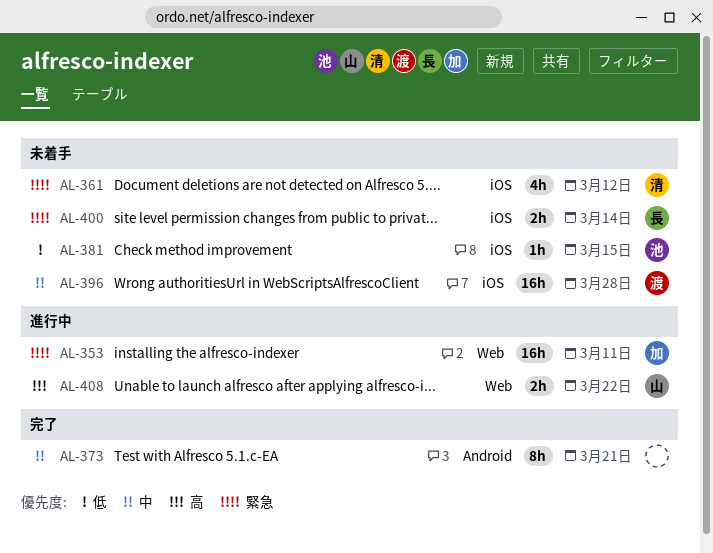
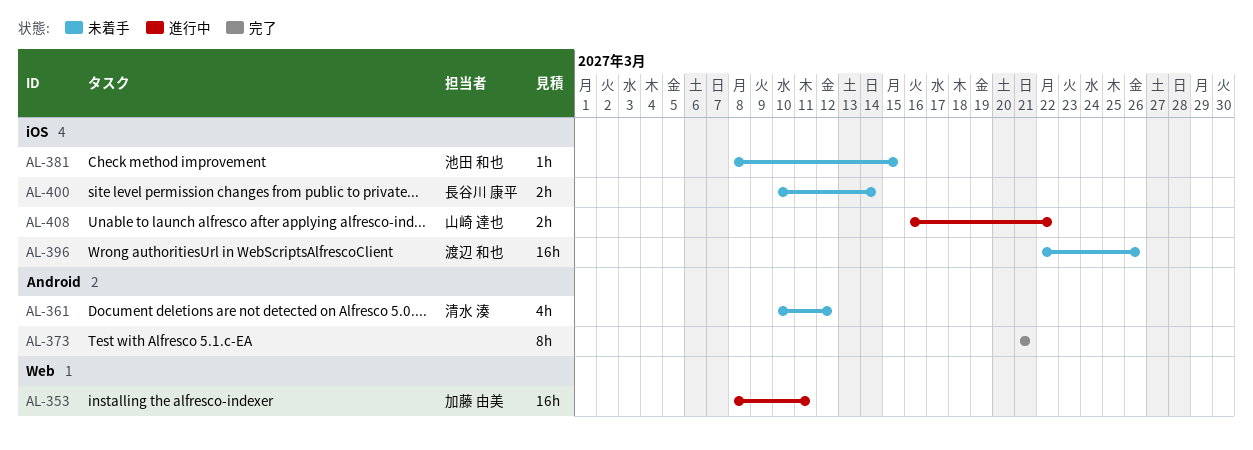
AL-361, label: iOS -> Android
AL-396, due: Mar 28 -> Mar 26
AL-408, label: Web -> iOS

